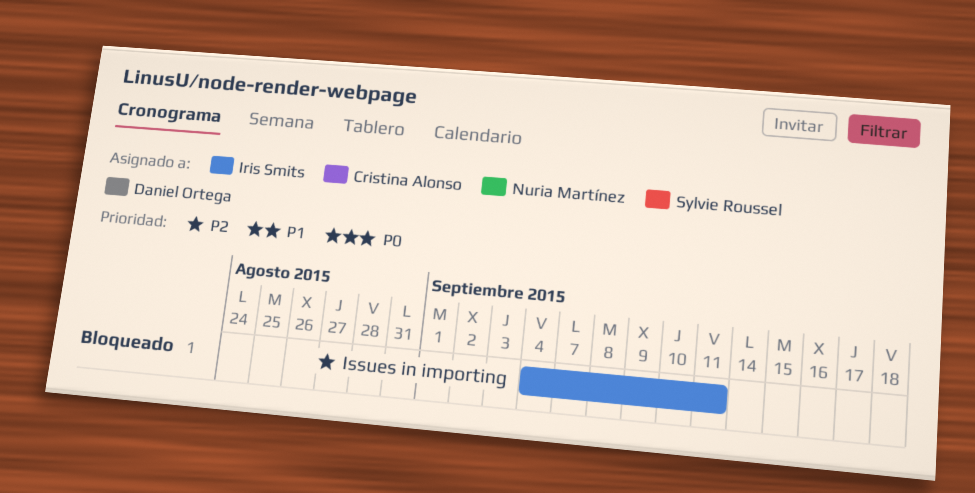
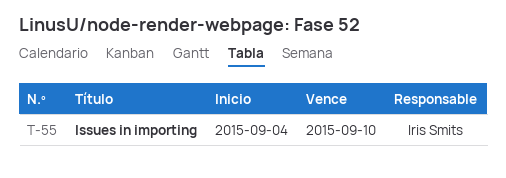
Issues in importing, due: Sep 11 -> Sep 10

